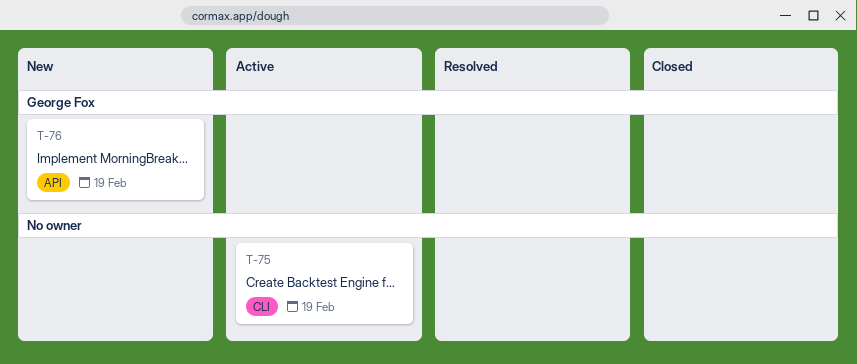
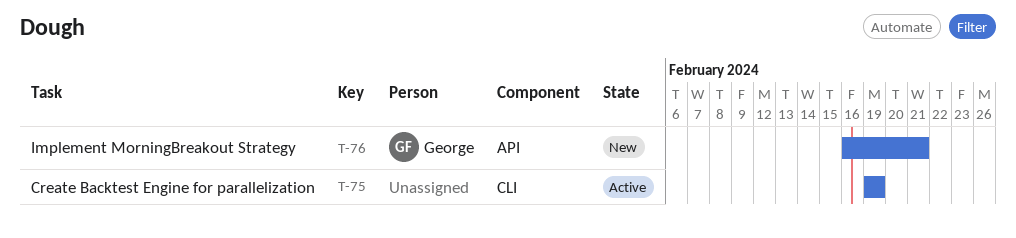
T-76, due: Feb 19 -> Feb 21

